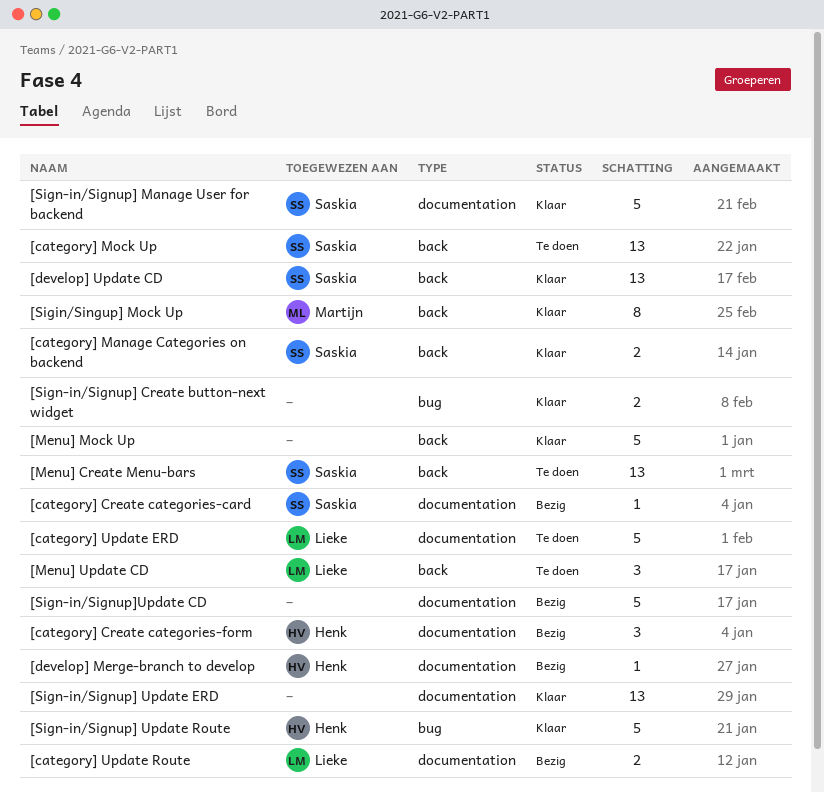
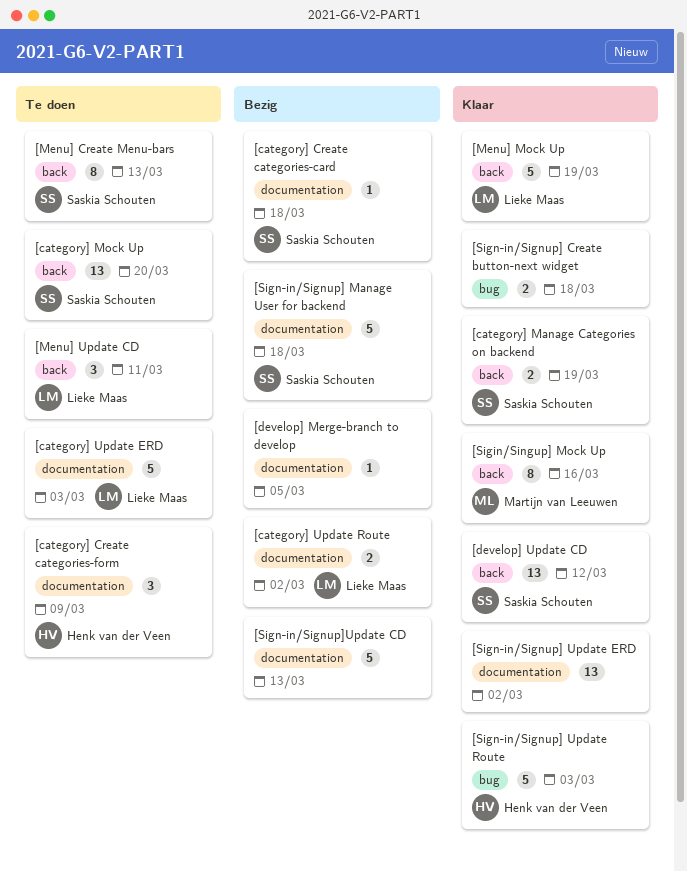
[category] Create categories-form, status: Bezig -> Te doen
[develop] Merge-branch to develop, owner: Henk van der Veen -> none
[Menu] Create Menu-bars, estimate: 13 -> 8
[Menu] Mock Up, owner: none -> Lieke Maas
[Sign-in/Signup] Manage User for backend, status: Klaar -> Bezig

